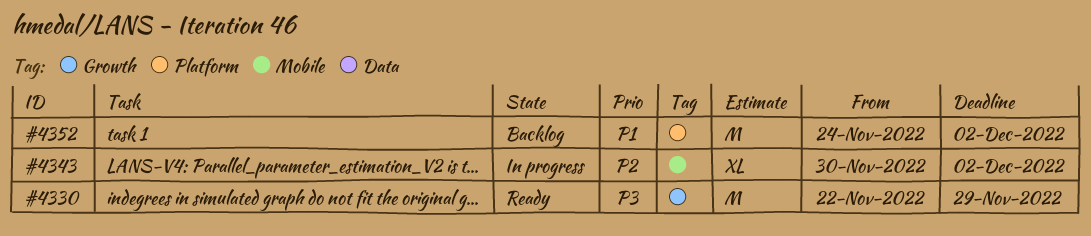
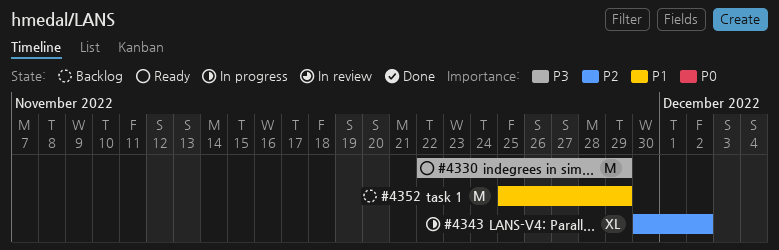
#4352, start: Nov 24 -> Nov 25
#4352, due: Dec 2 -> Nov 29

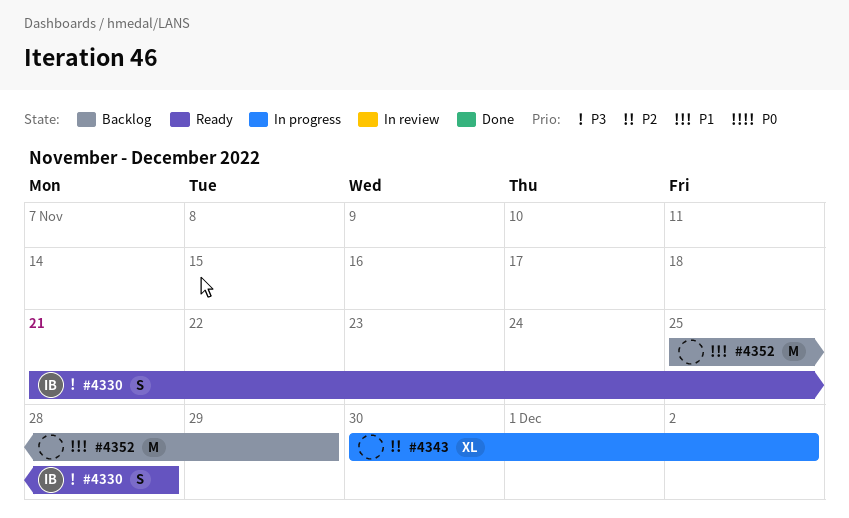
#4330, estimate: M -> S
#4330, start: Nov 22 -> Nov 21
#4330, due: Nov 29 -> Nov 28

